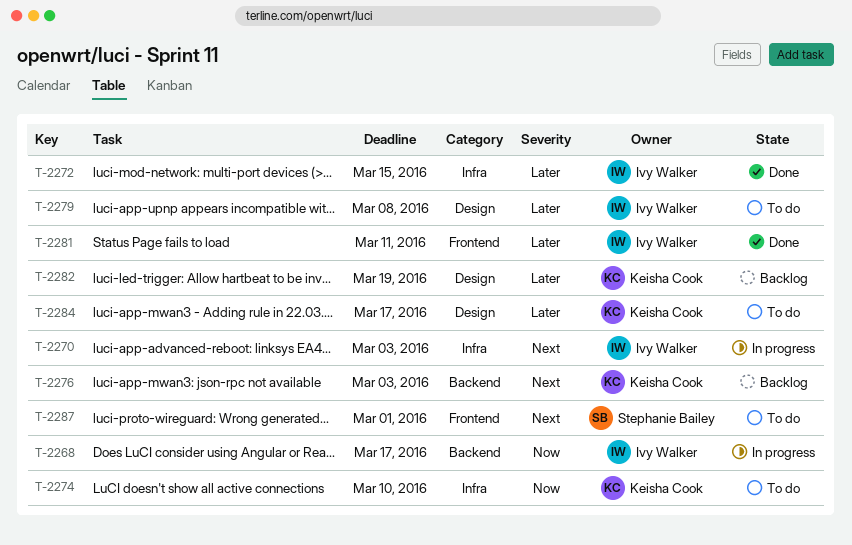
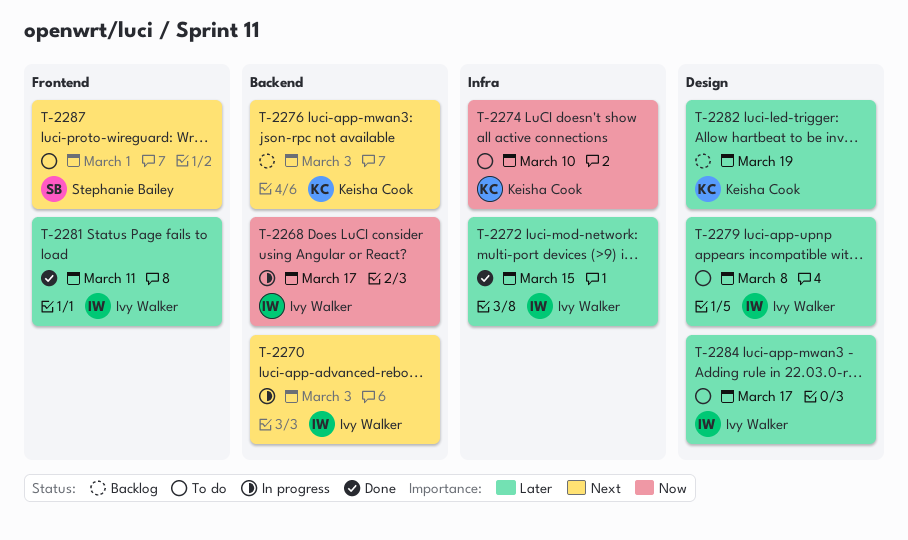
T-2270, label: Infra -> Backend
T-2284, owner: Keisha Cook -> Ivy Walker

